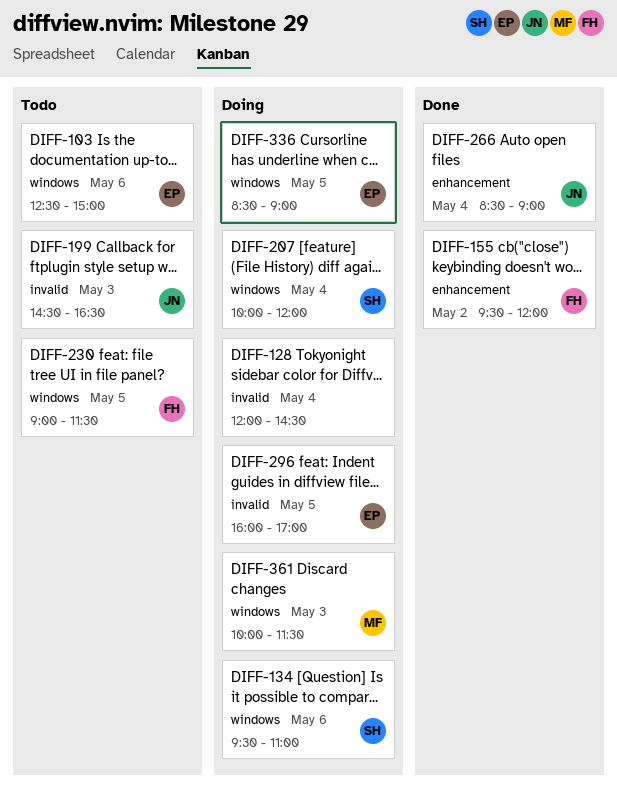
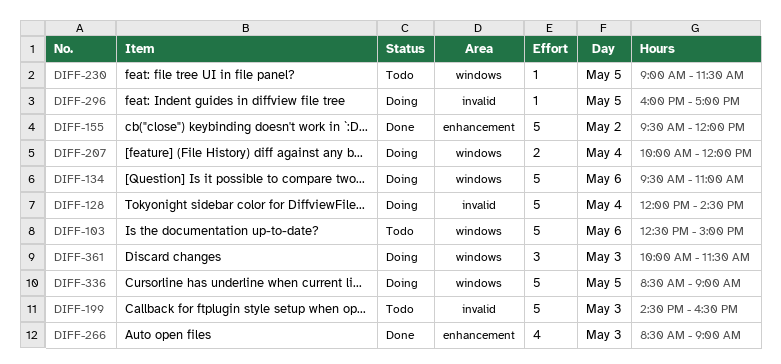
DIFF-266, day: May 4 -> May 3

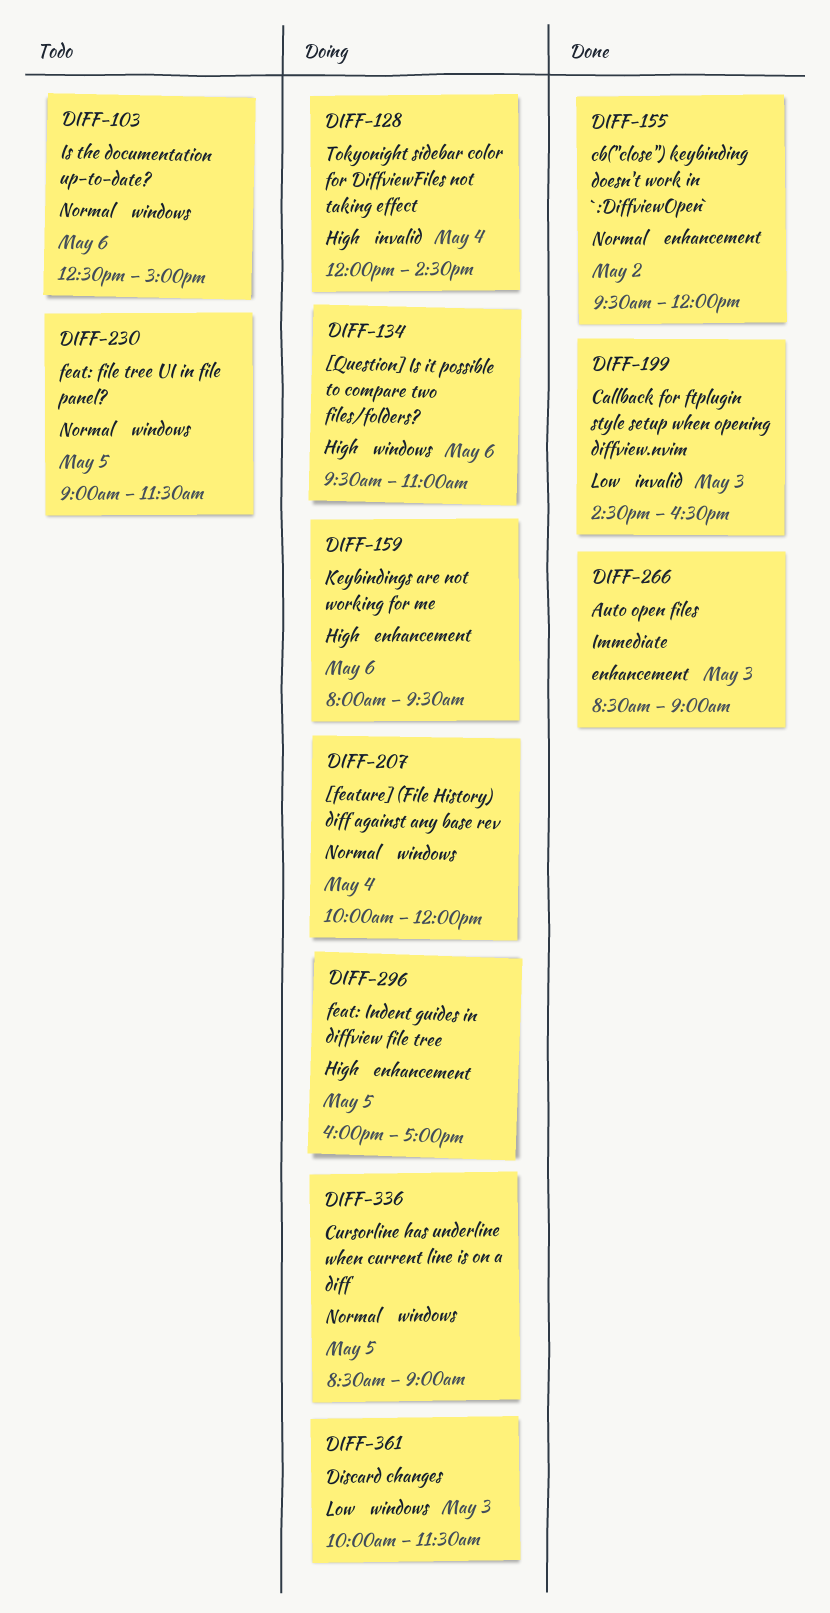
DIFF-159: none -> present
DIFF-199, status: Todo -> Done
DIFF-296, label: invalid -> enhancement

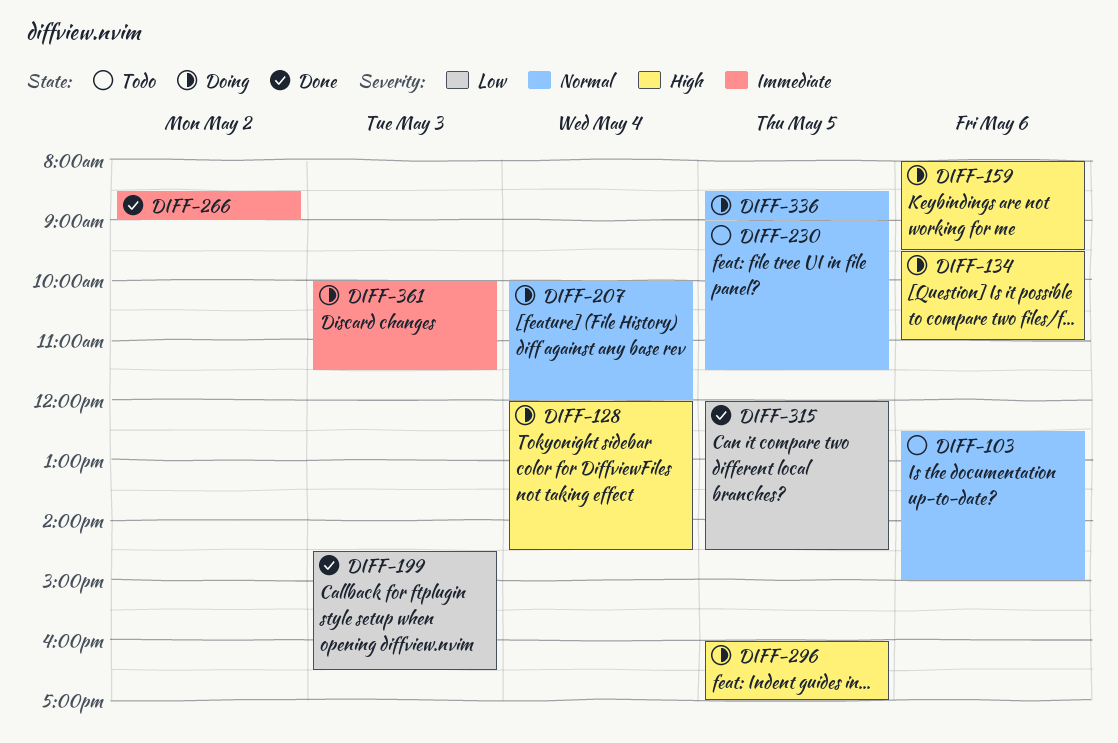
DIFF-155: present -> none
DIFF-266, day: May 3 -> May 2
DIFF-315: none -> present
DIFF-361, priority: Low -> Immediate

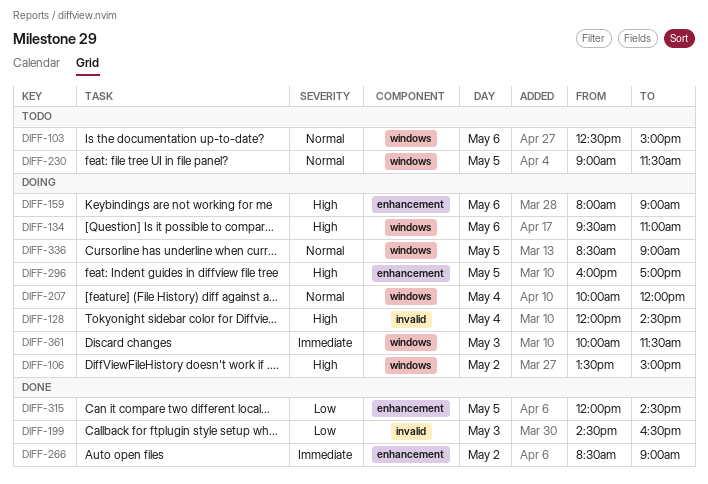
DIFF-106: none -> present
DIFF-159, ends: 09:30 -> 09:00

